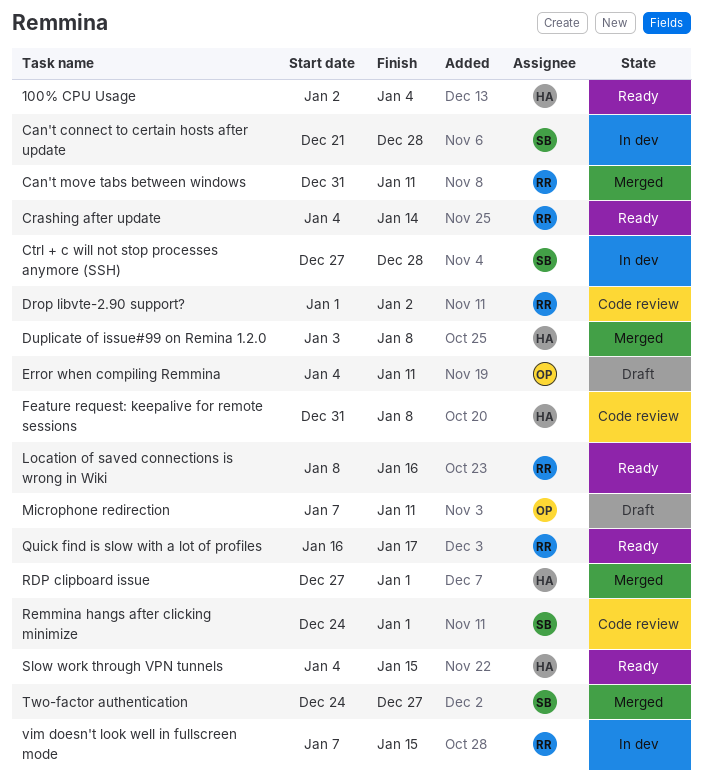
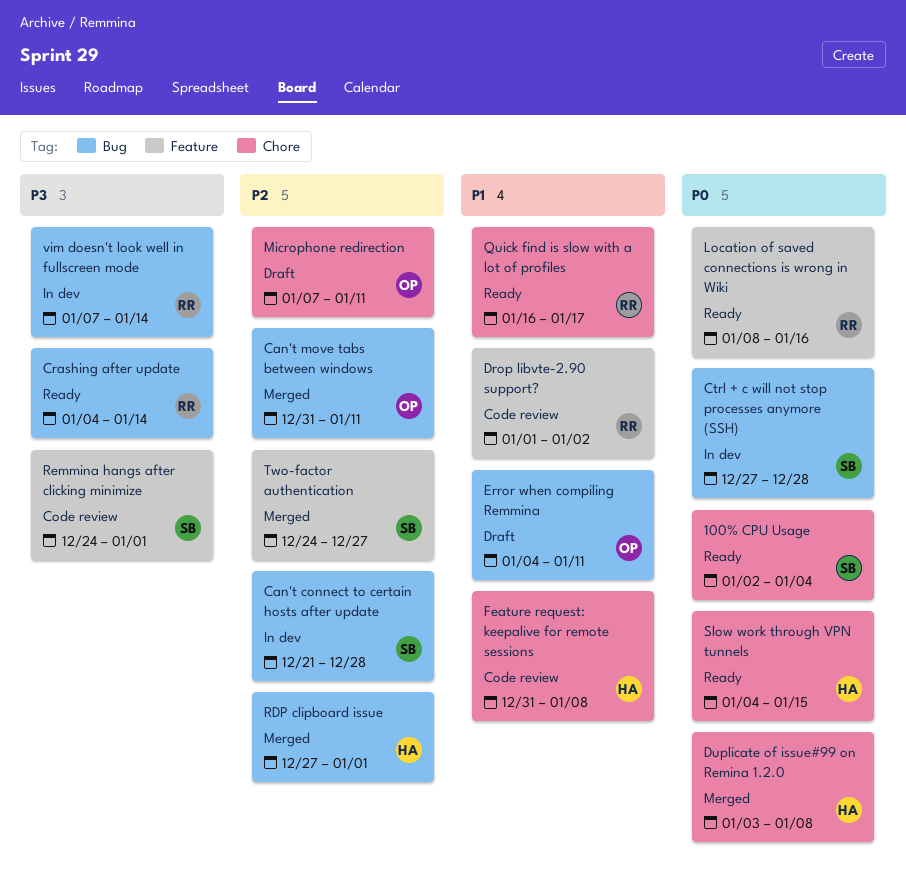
100% CPU Usage, owner: HA -> SB
Can't move tabs between windows, owner: RR -> OP
vim doesn't look well in fullscreen mode, due: Jan 15 -> Jan 14

